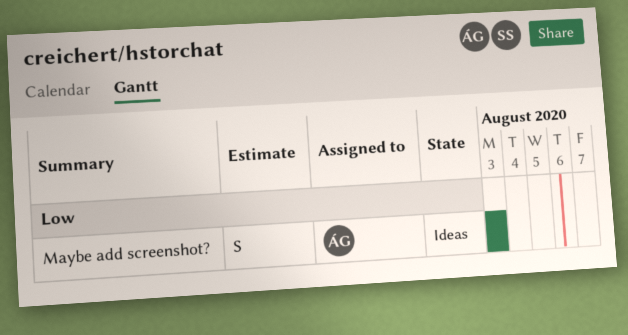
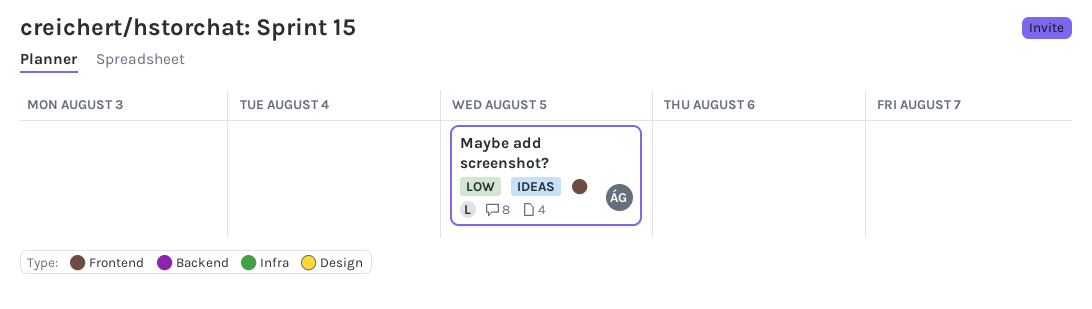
Maybe add screenshot?, estimate: S -> L
Maybe add screenshot?, due: Aug 3 -> Aug 5

